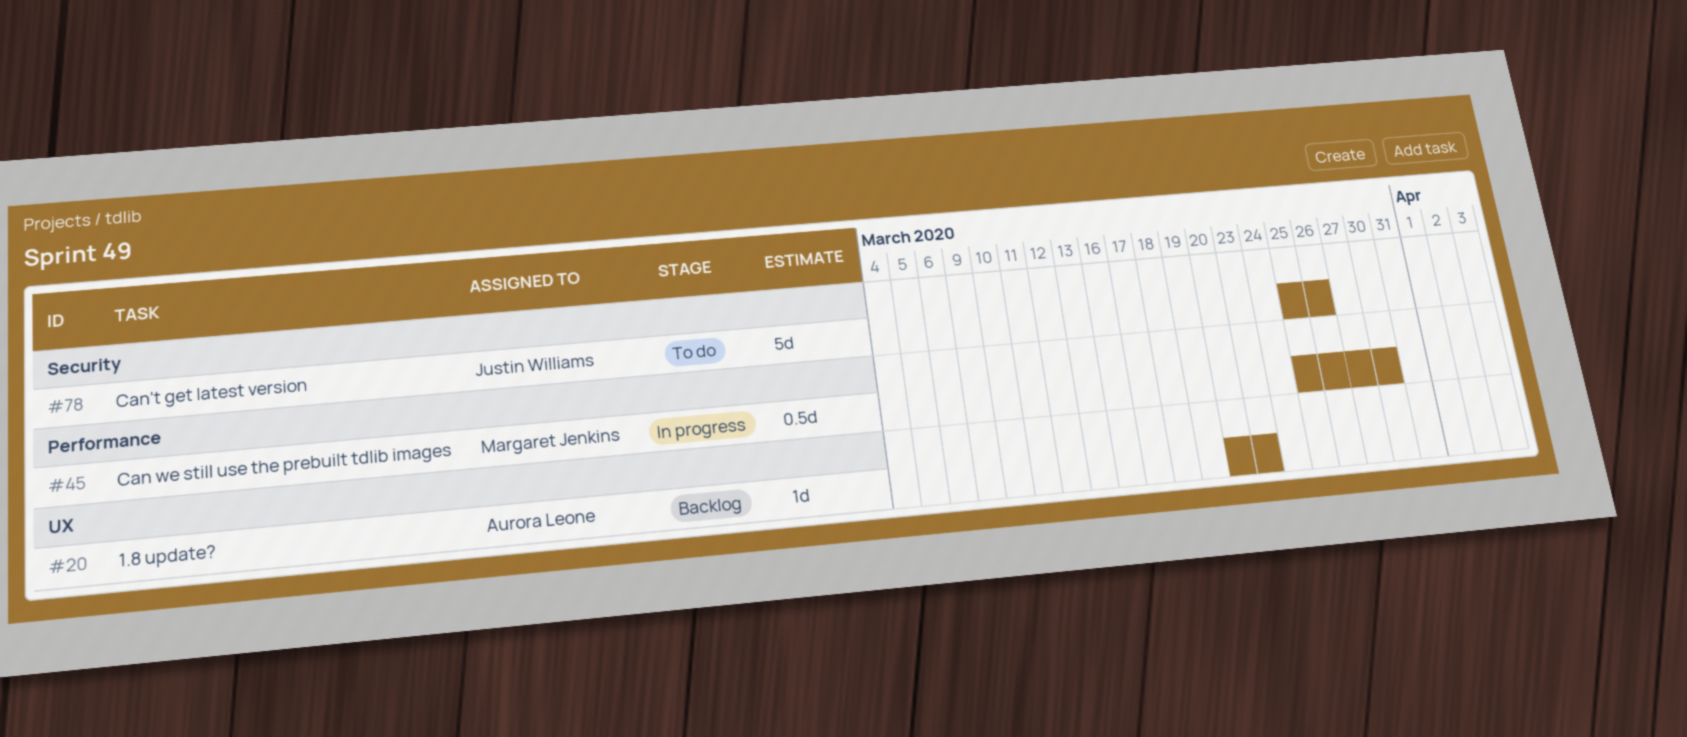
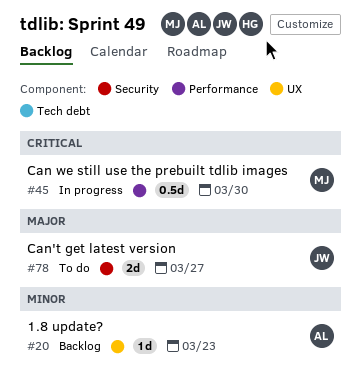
#78, estimate: 5d -> 2d
#78, due: Mar 26 -> Mar 27

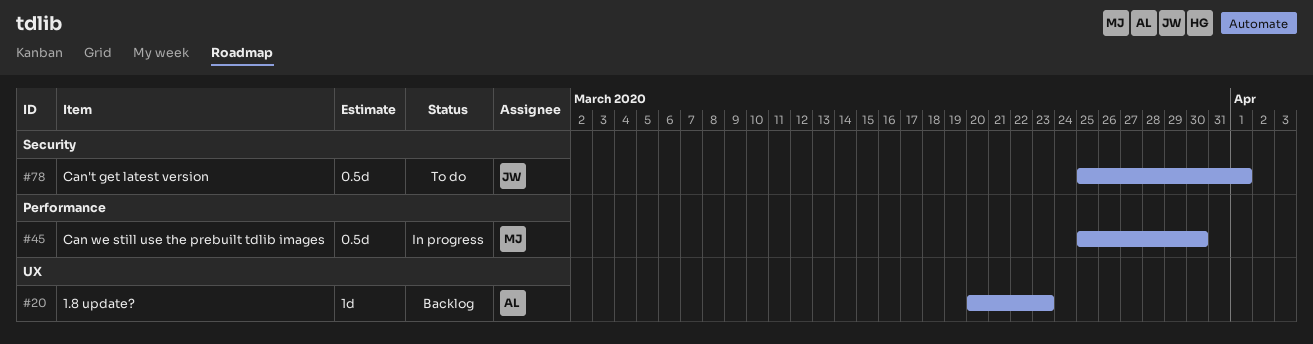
#78, estimate: 2d -> 0.5d
#78, due: Mar 27 -> Apr 1

